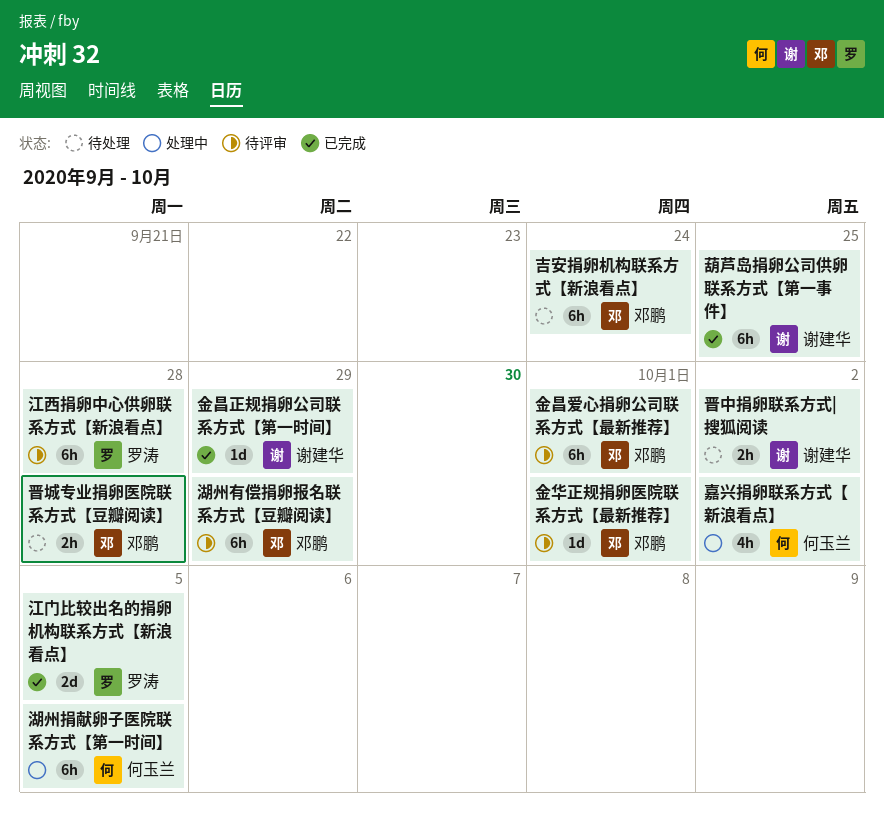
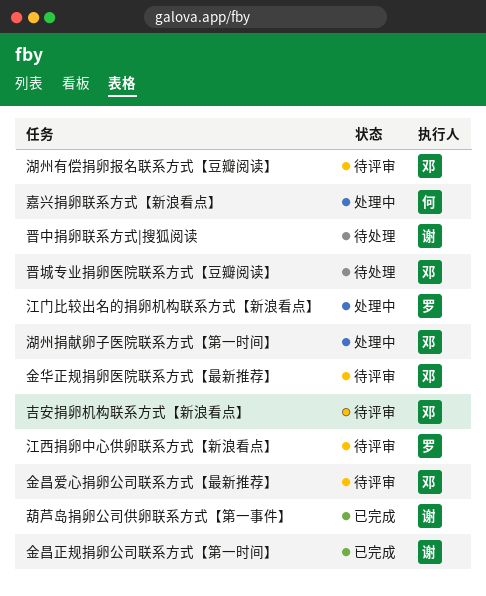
吉安捐卵机构联系方式【新浪看点】, status: 待处理 -> 待评审
江门比较出名的捐卵机构联系方式【新浪看点】, status: 已完成 -> 处理中
湖州捐献卵子医院联系方式【第一时间】, owner: 何玉兰 -> 邓鹏

